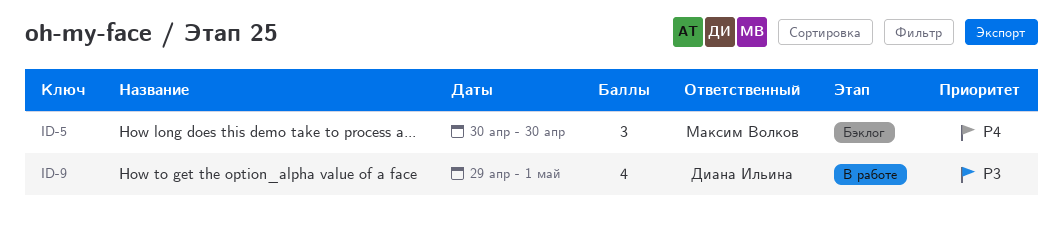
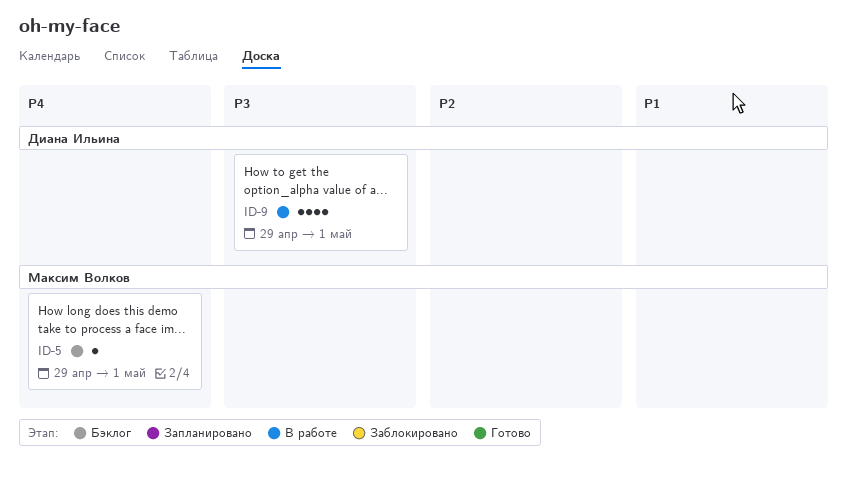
ID-5, estimate: 3 -> 1
ID-5, start: Apr 30 -> Apr 29
ID-5, due: Apr 30 -> May 1

